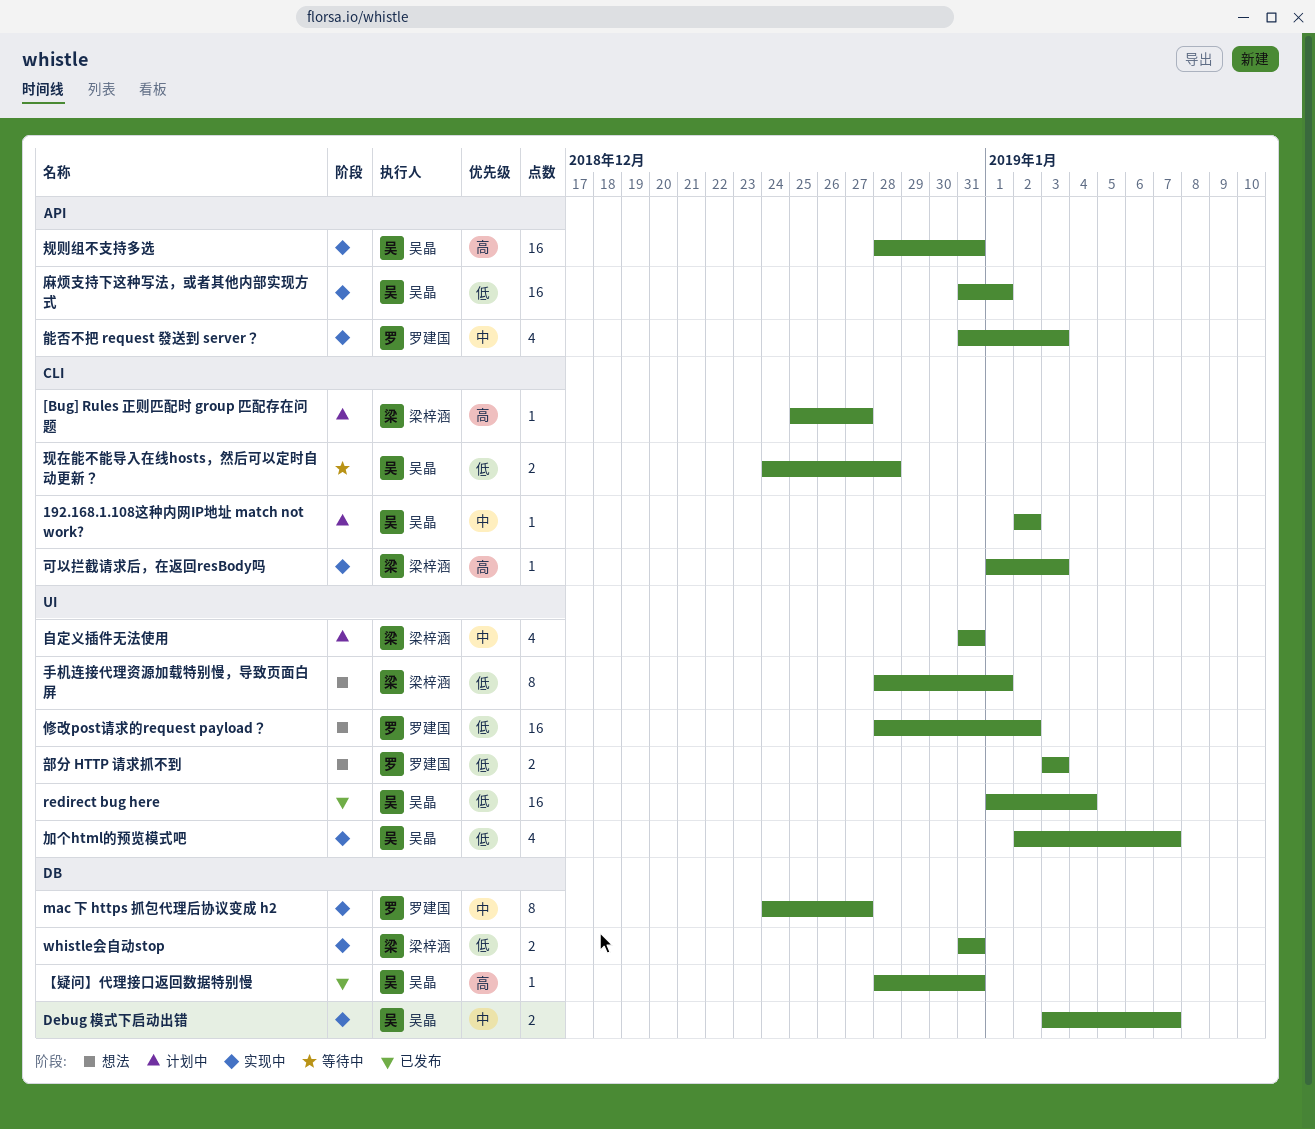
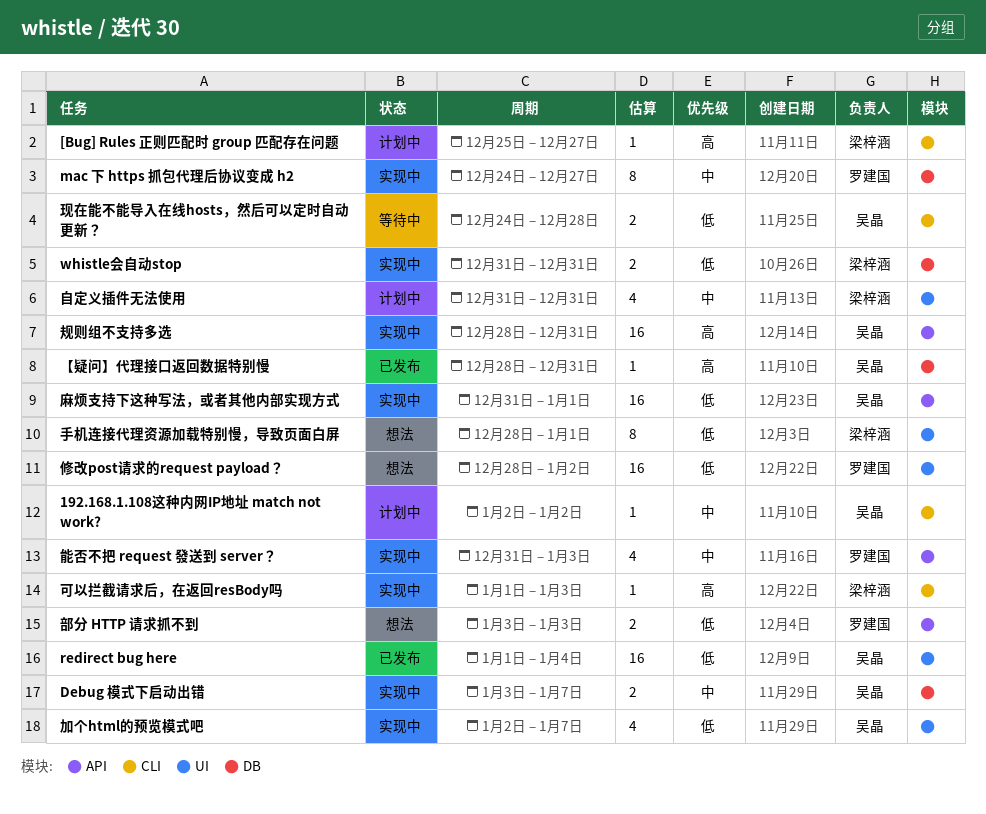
部分 HTTP 请求抓不到, label: UI -> API

